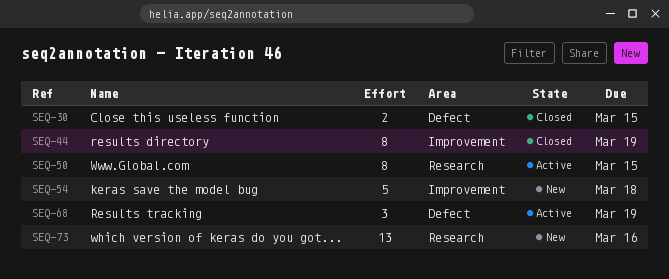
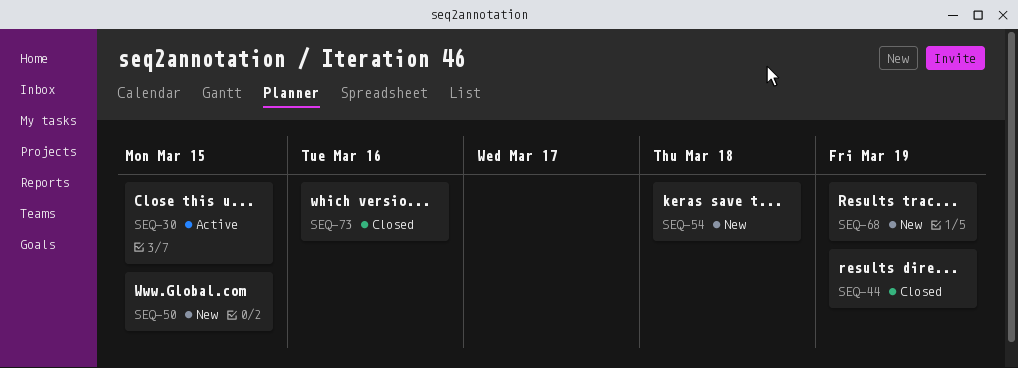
SEQ-30, status: Closed -> Active
SEQ-50, status: Active -> New
SEQ-68, status: Active -> New
SEQ-73, status: New -> Closed

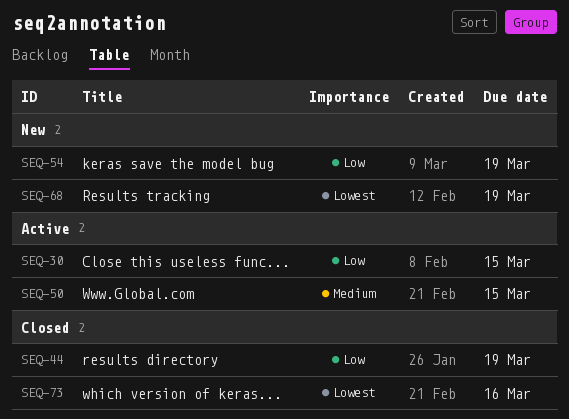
SEQ-50, status: New -> Active
SEQ-54, due: Mar 18 -> Mar 19

